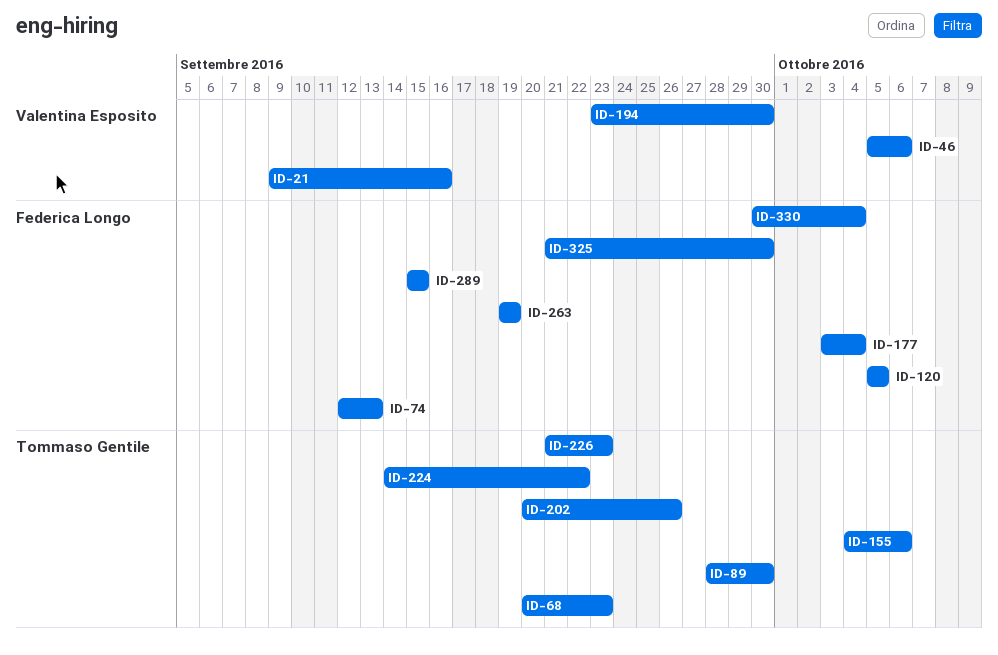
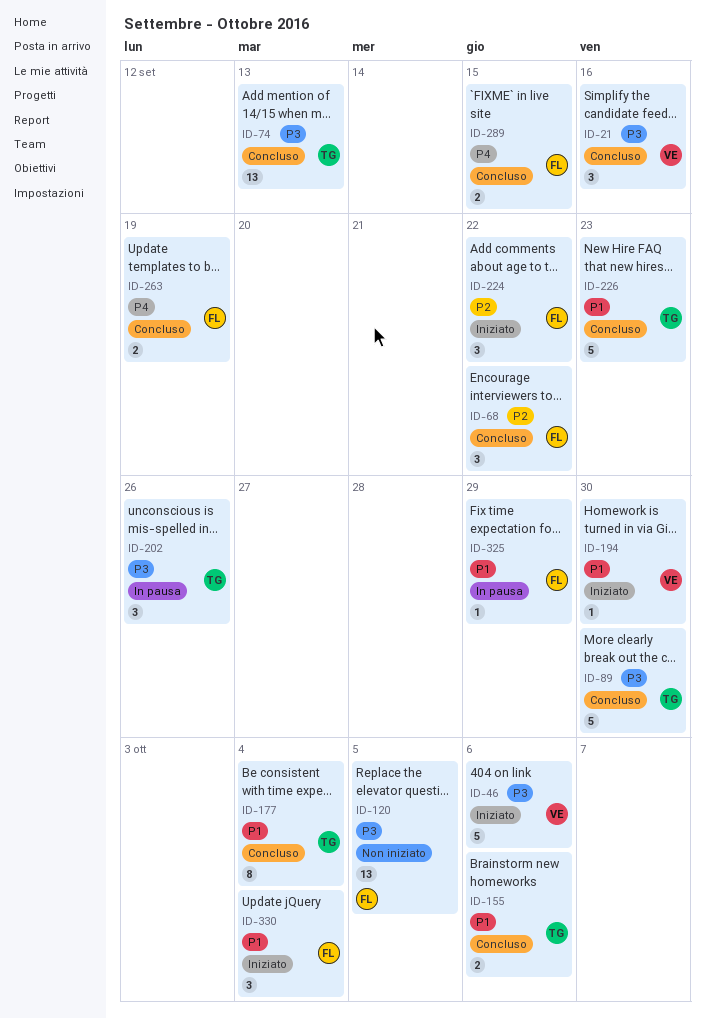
ID-68, owner: Tommaso Gentile -> Federica Longo
ID-68, due: Sep 23 -> Sep 22
ID-74, owner: Federica Longo -> Tommaso Gentile
ID-177, owner: Federica Longo -> Tommaso Gentile
ID-224, owner: Tommaso Gentile -> Federica Longo
ID-325, due: Sep 30 -> Sep 29

